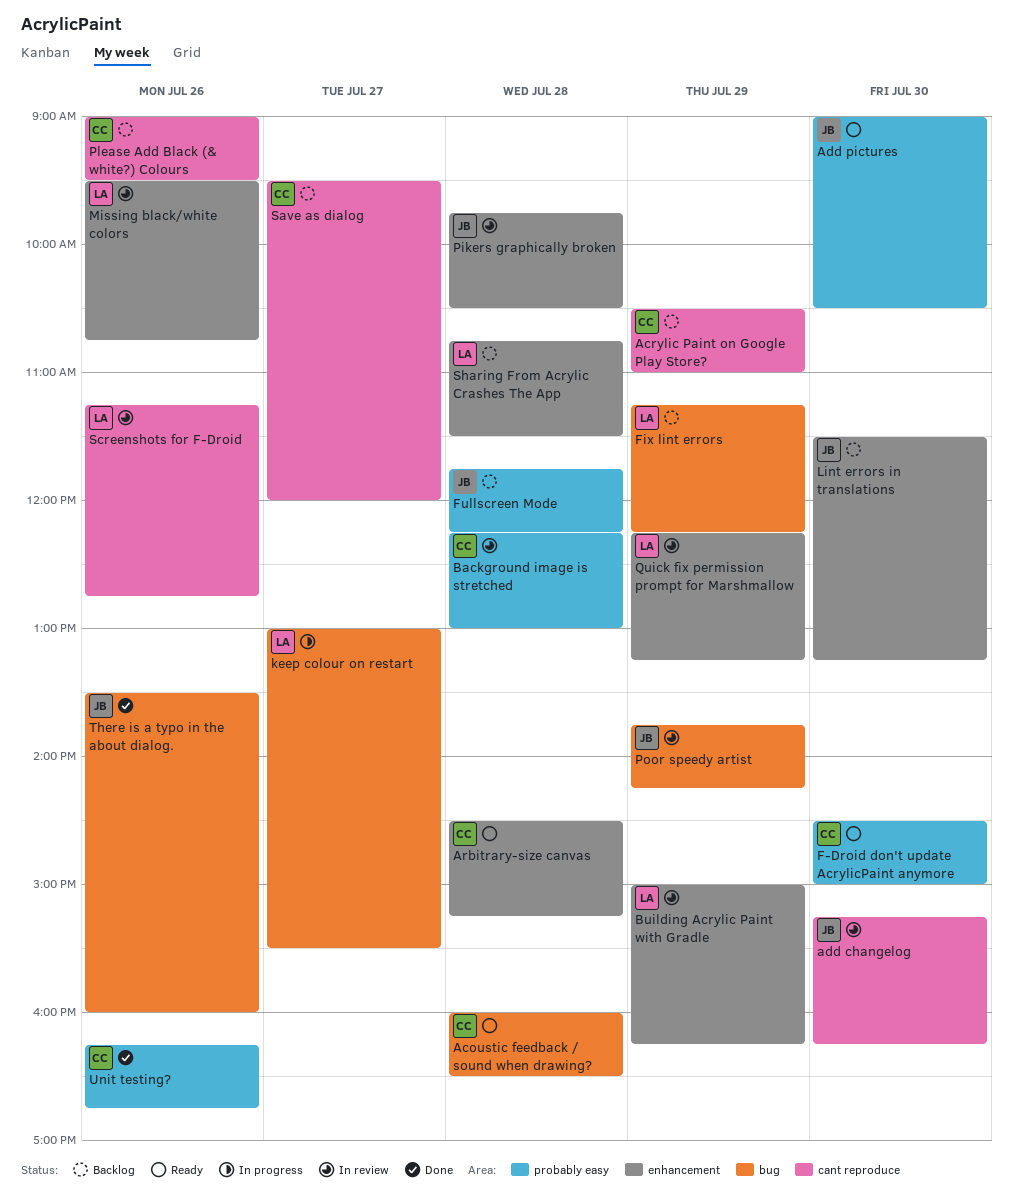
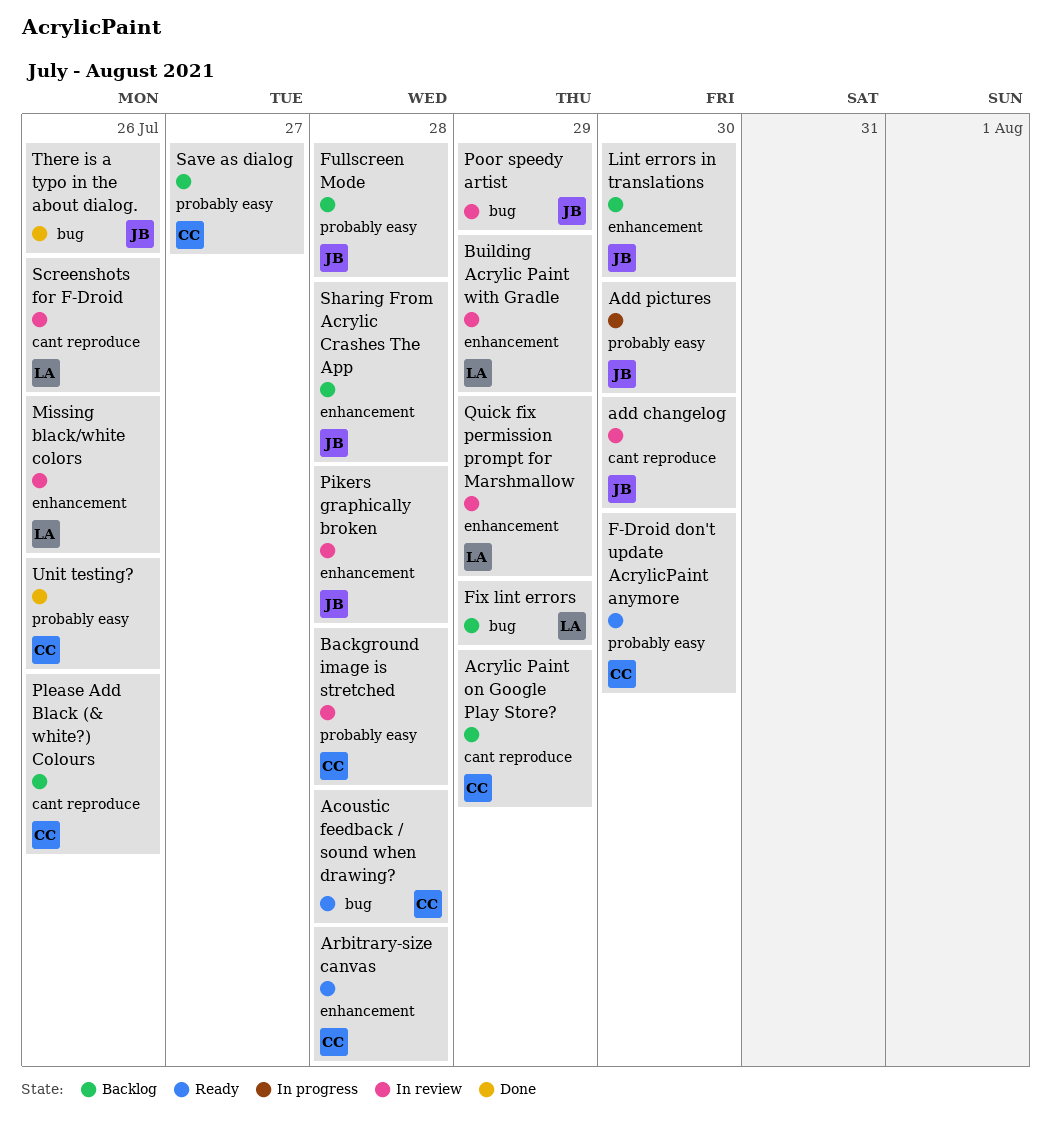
Add pictures, status: Ready -> In progress
keep colour on restart: present -> none
Save as dialog, label: cant reproduce -> probably easy
Sharing From Acrylic Crashes The App, owner: LA -> JB

